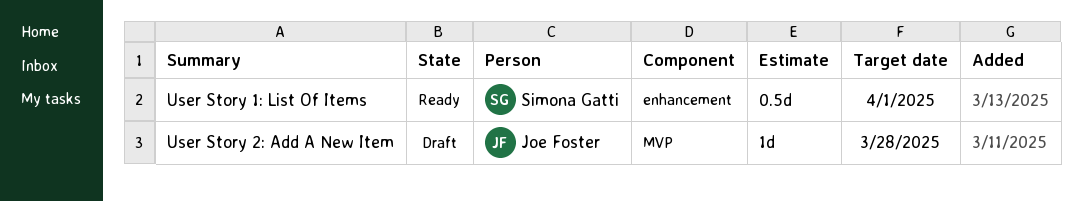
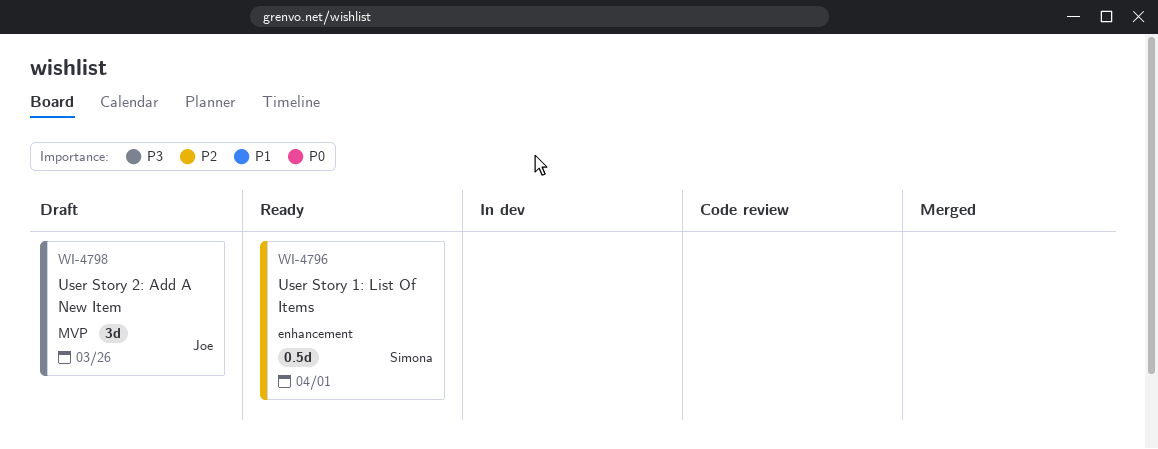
User Story 2: Add A New Item, estimate: 1d -> 3d
User Story 2: Add A New Item, due: Mar 28 -> Mar 26

